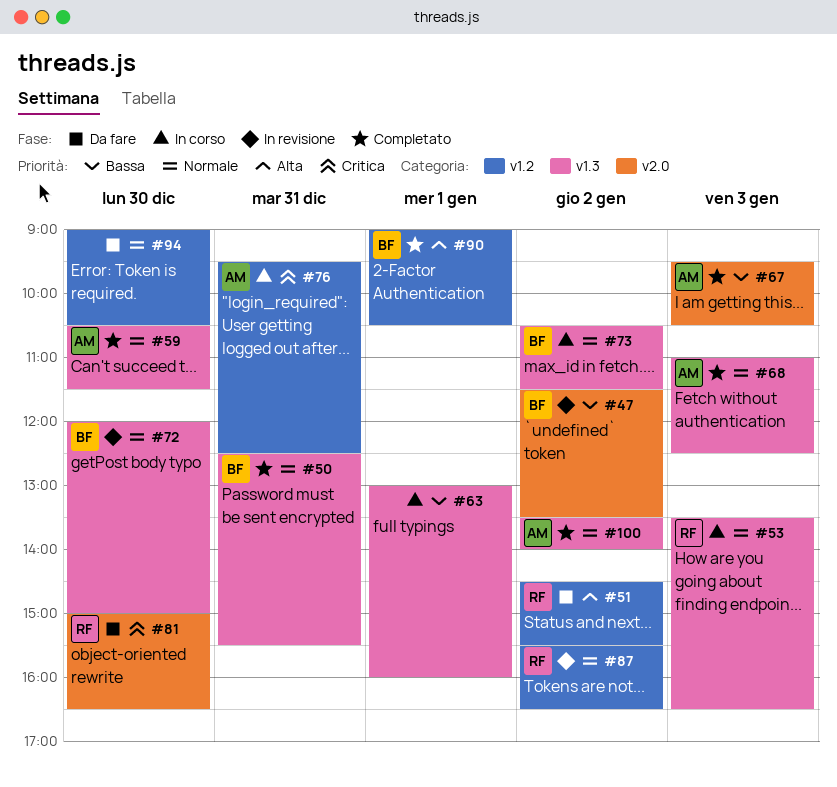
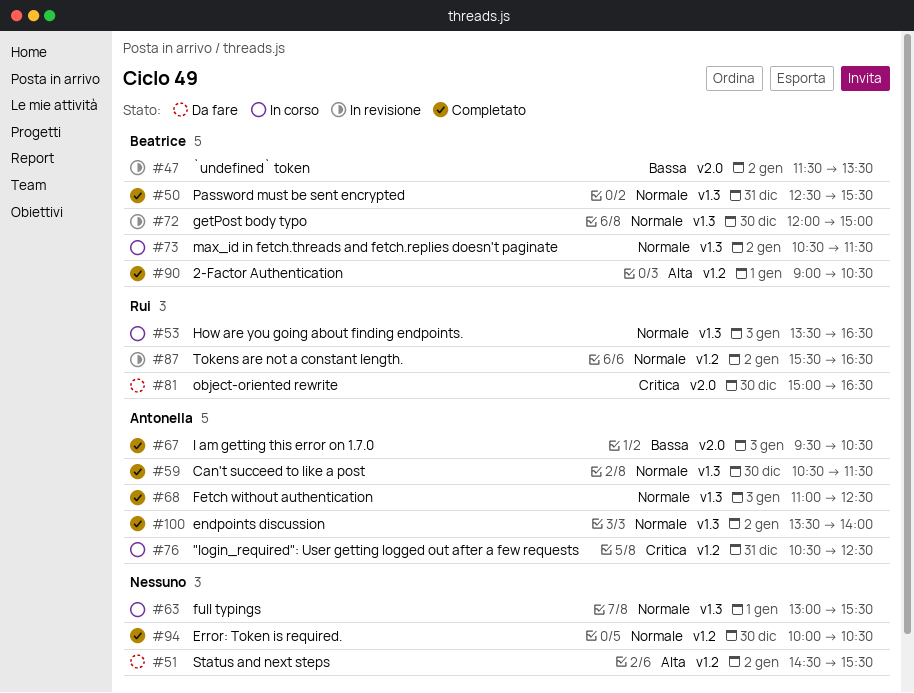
#51, owner: Rui -> none
#63, priority: Bassa -> Normale
#63, ends: 16:00 -> 15:30
#76, begins: 09:30 -> 10:30
#94, status: Da fare -> Completato
#94, begins: 09:00 -> 10:00

